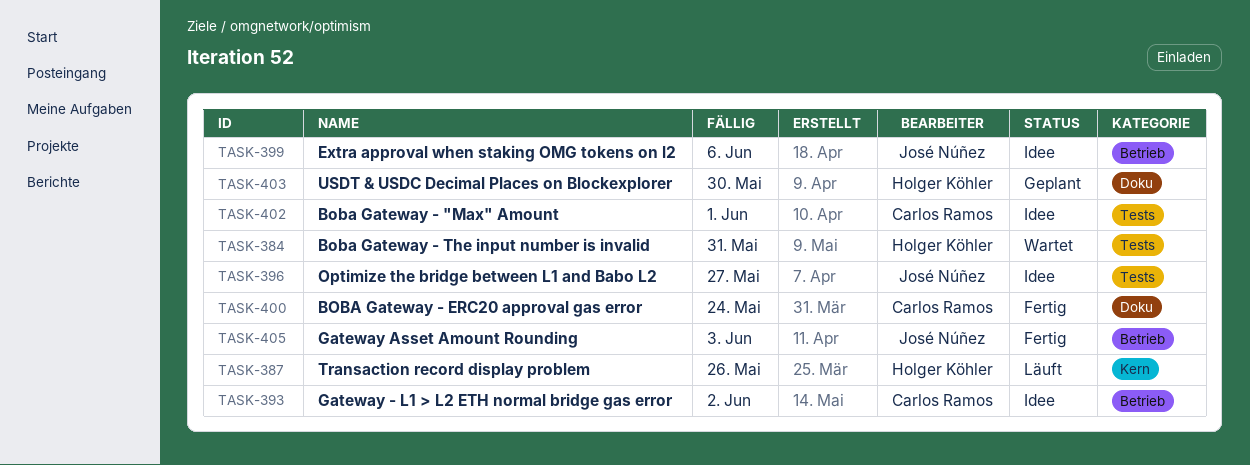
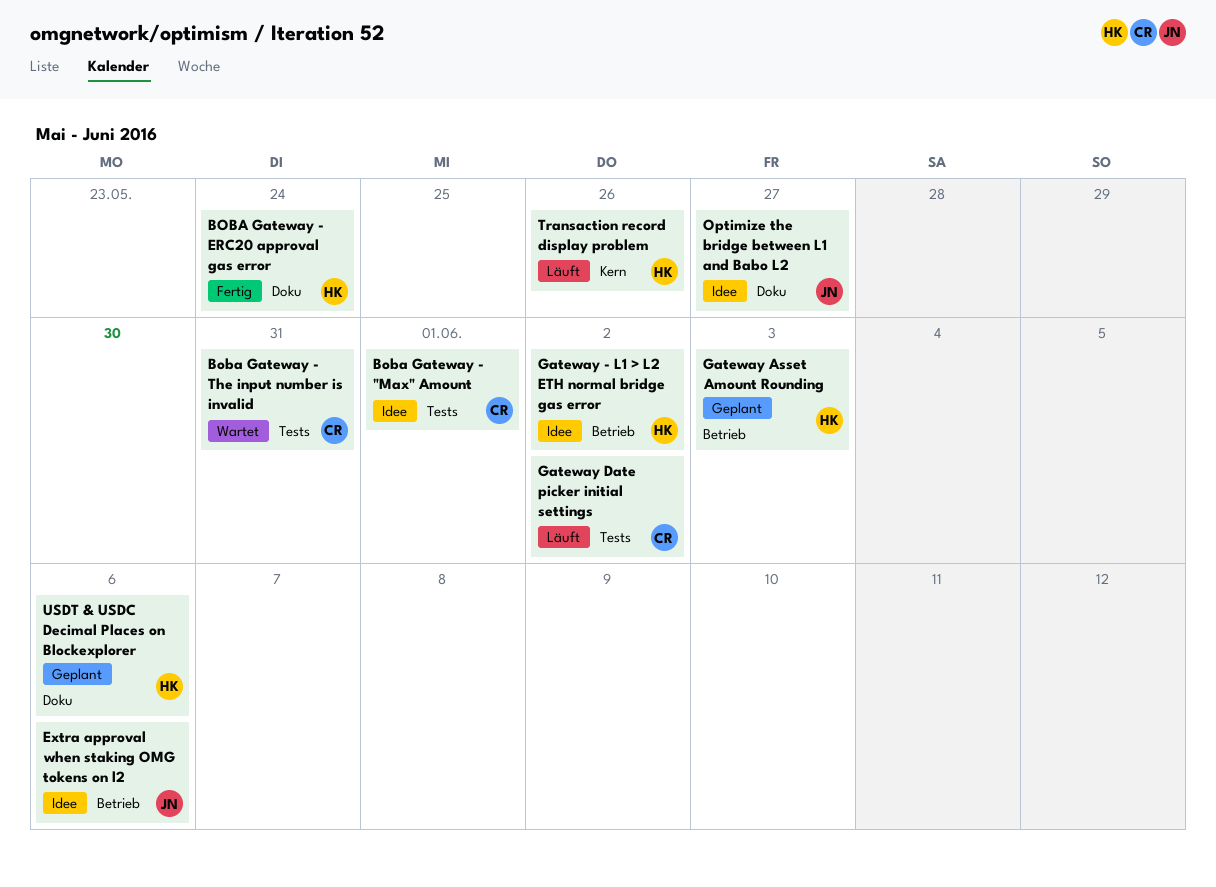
BOBA Gateway - ERC20 approval gas error, owner: Carlos Ramos -> Holger Köhler
Boba Gateway - The input number is invalid, owner: Holger Köhler -> Carlos Ramos
Gateway - L1 > L2 ETH normal bridge gas error, owner: Carlos Ramos -> Holger Köhler
Gateway Asset Amount Rounding, status: Fertig -> Geplant
Gateway Asset Amount Rounding, owner: José Núñez -> Holger Köhler
Gateway Date picker initial settings: none -> present
Optimize the bridge between L1 and Babo L2, label: Tests -> Doku
USDT & USDC Decimal Places on Blockexplorer, due: May 30 -> Jun 6

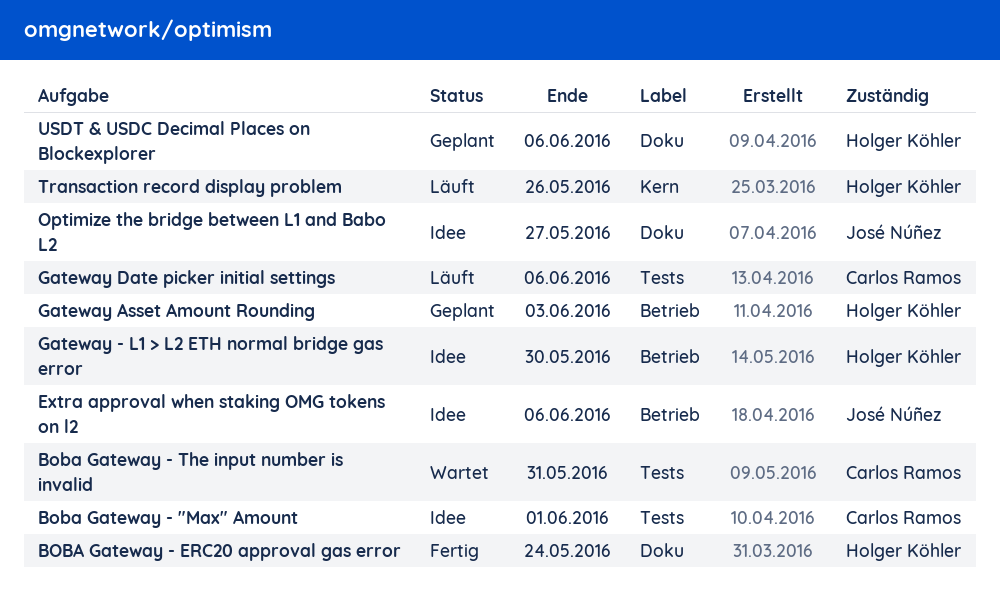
Gateway - L1 > L2 ETH normal bridge gas error, due: Jun 2 -> May 30
Gateway Date picker initial settings, due: Jun 2 -> Jun 6

